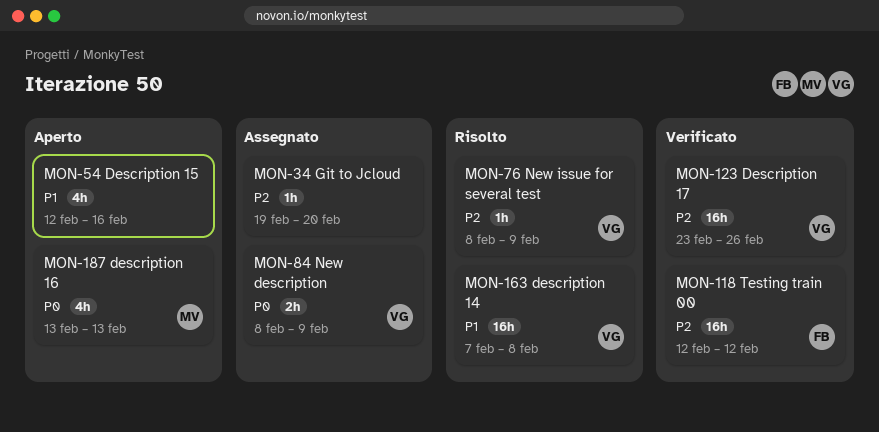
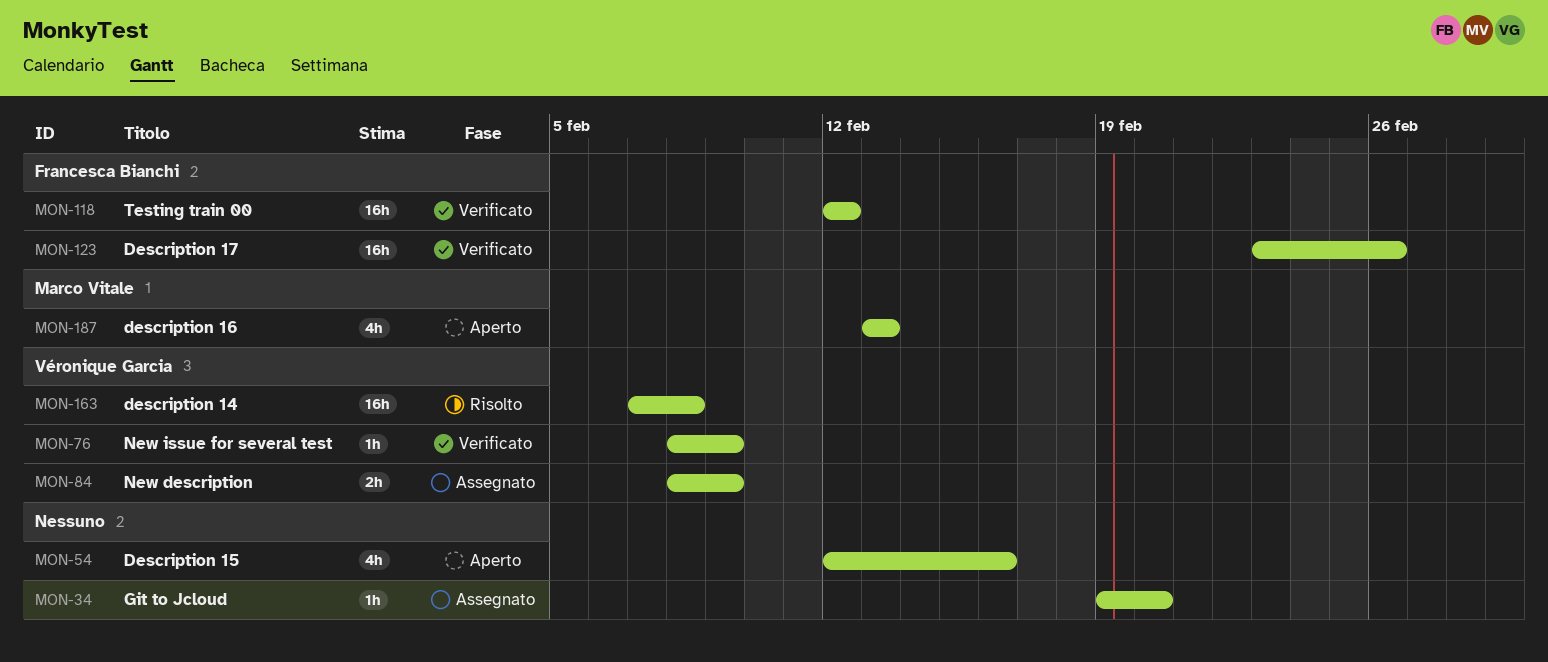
MON-76, status: Risolto -> Verificato
MON-123, owner: Véronique Garcia -> Francesca Bianchi

